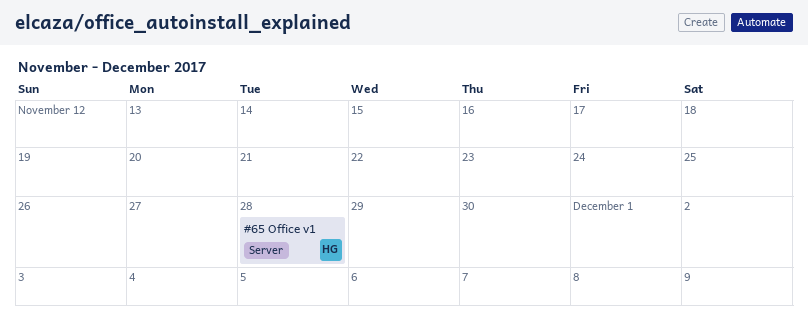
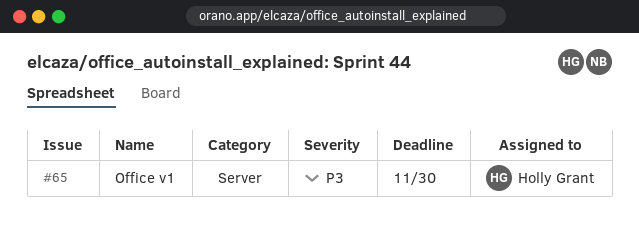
#65, due: Nov 28 -> Nov 30

